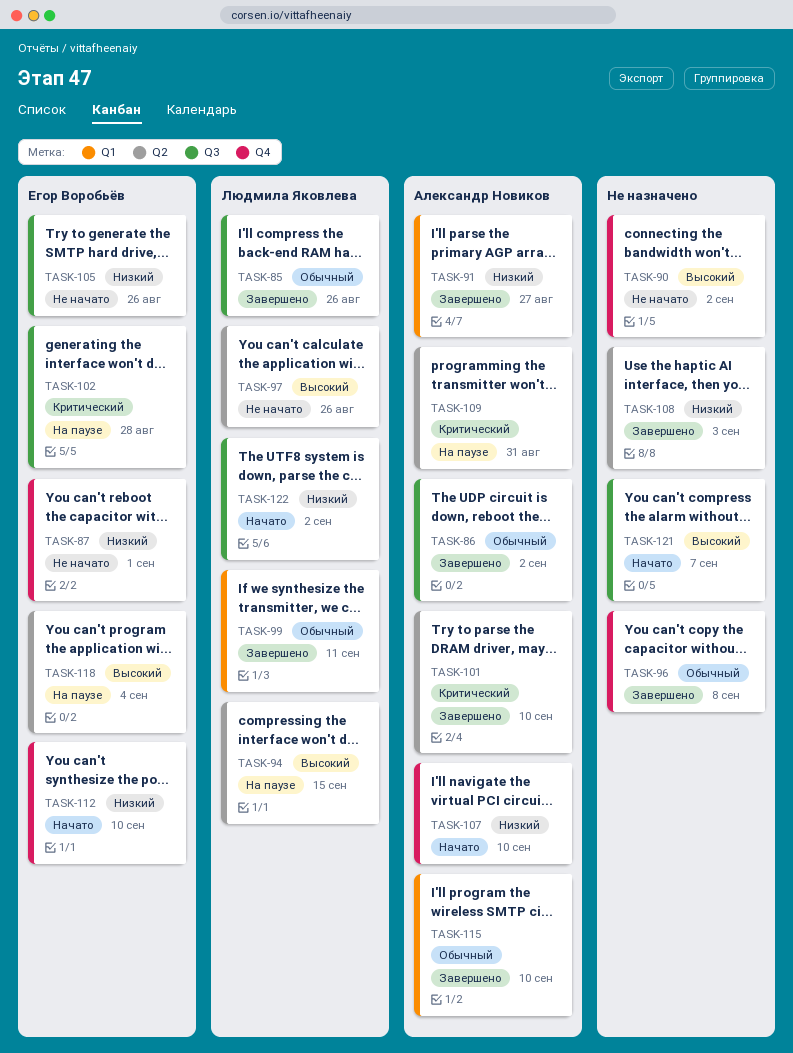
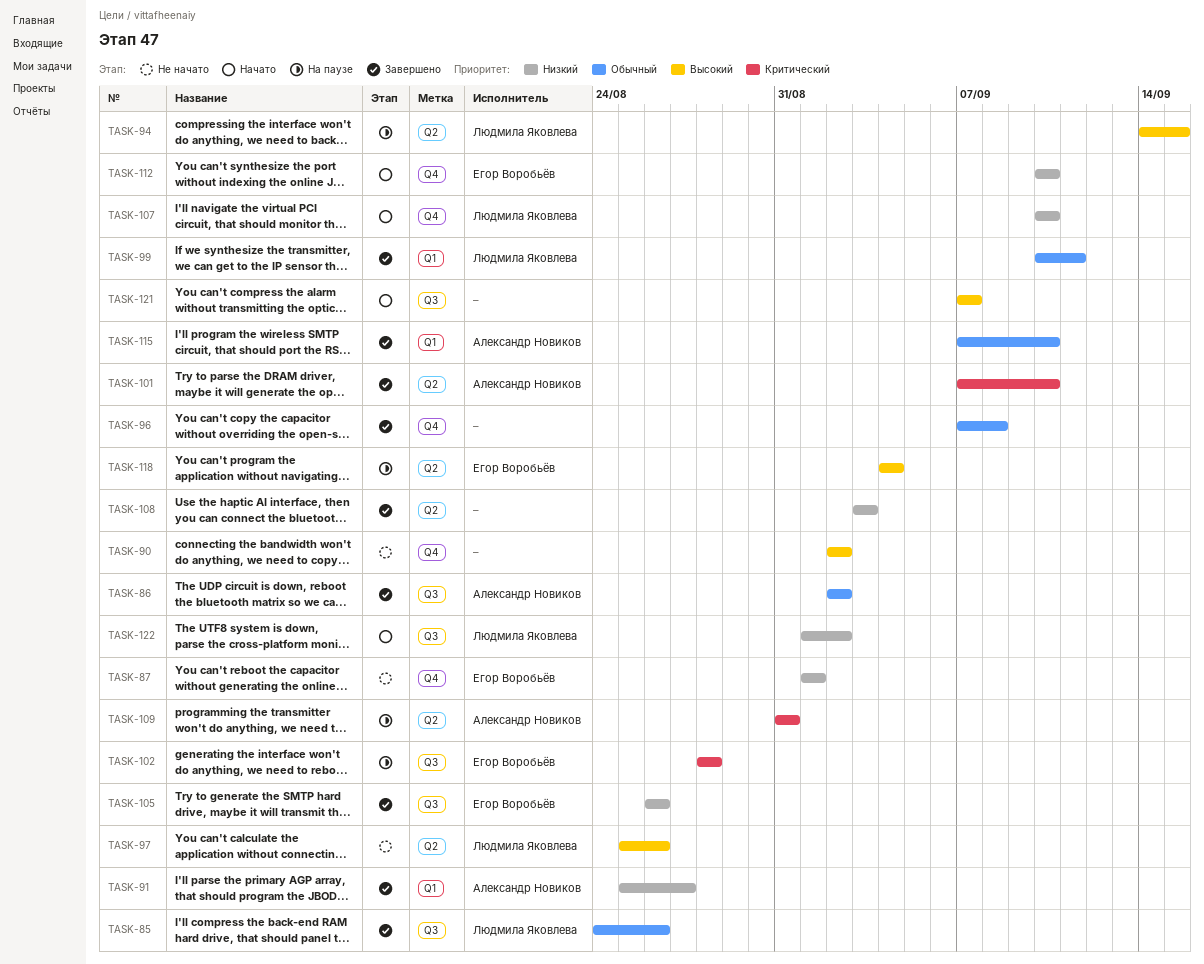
TASK-105, status: Не начато -> Завершено
TASK-107, owner: Александр Новиков -> Людмила Яковлева

